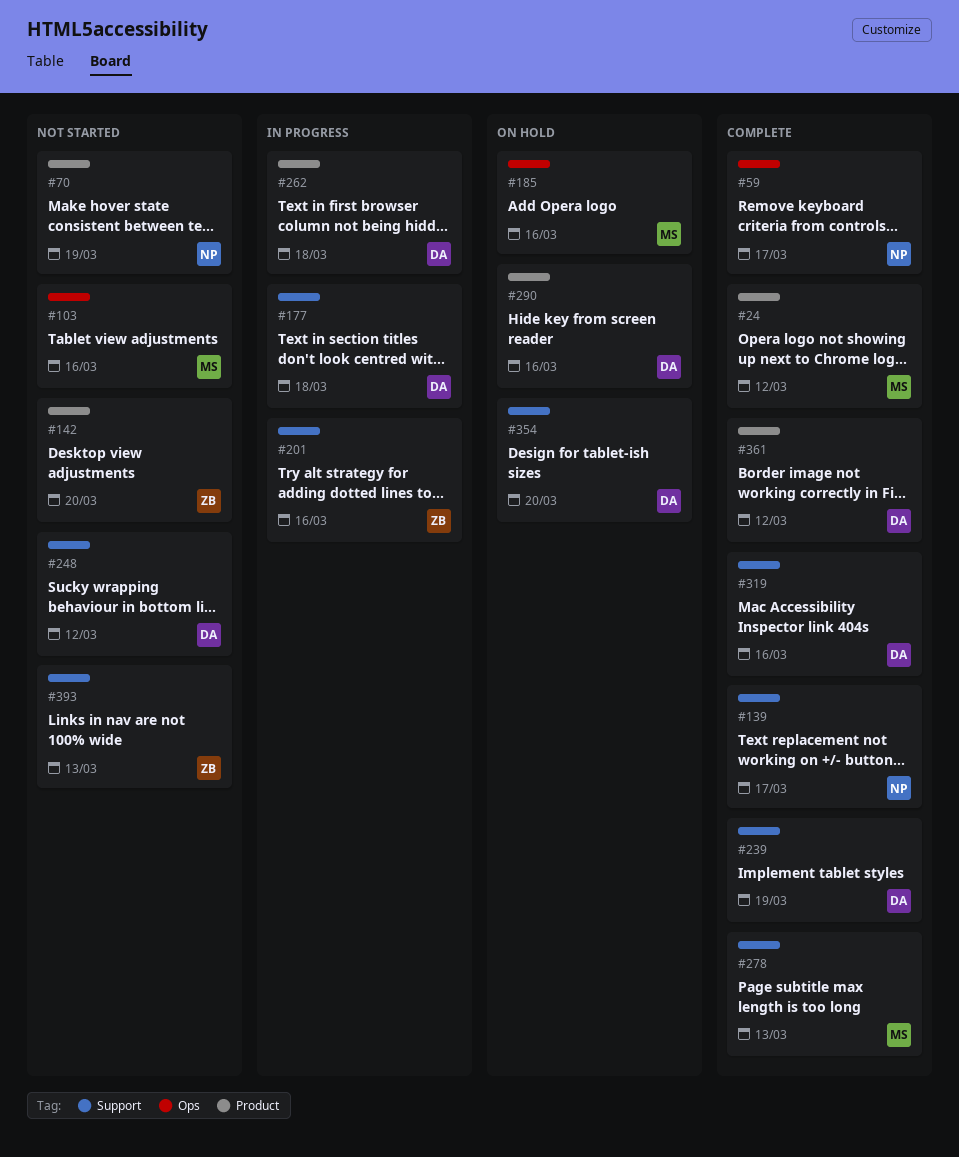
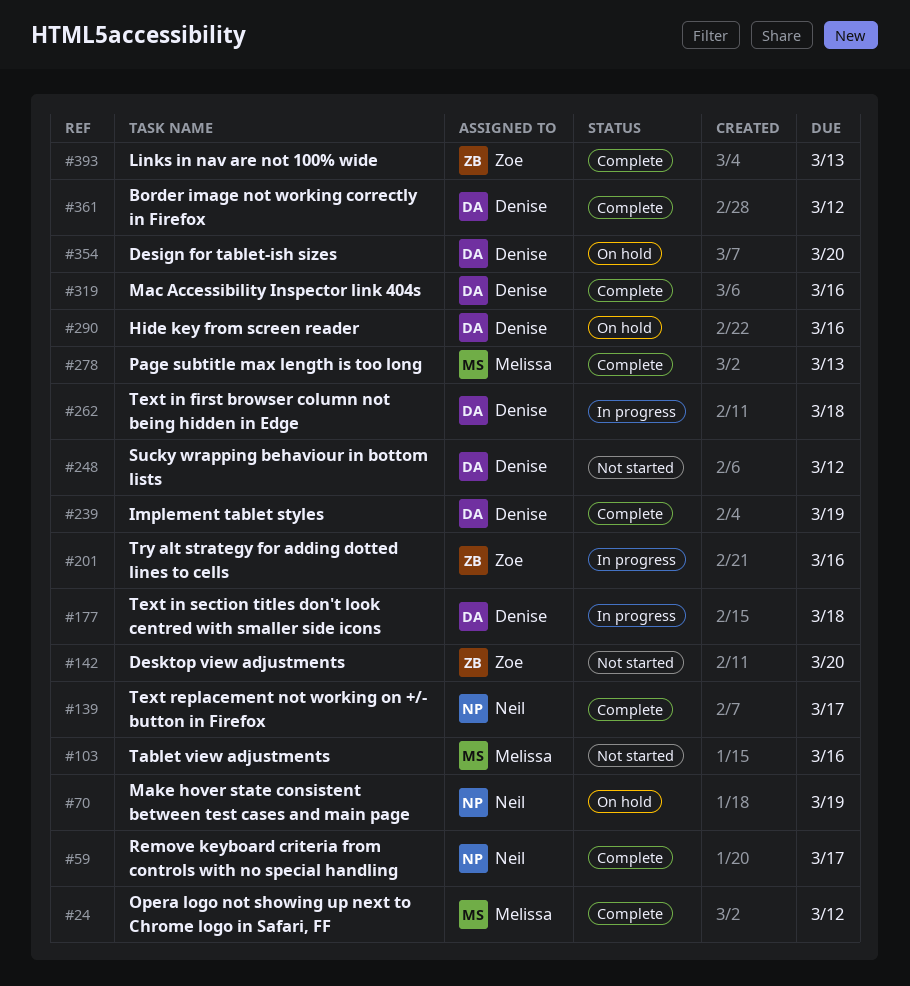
#70, status: Not started -> On hold
#185: present -> none
#393, status: Not started -> Complete

